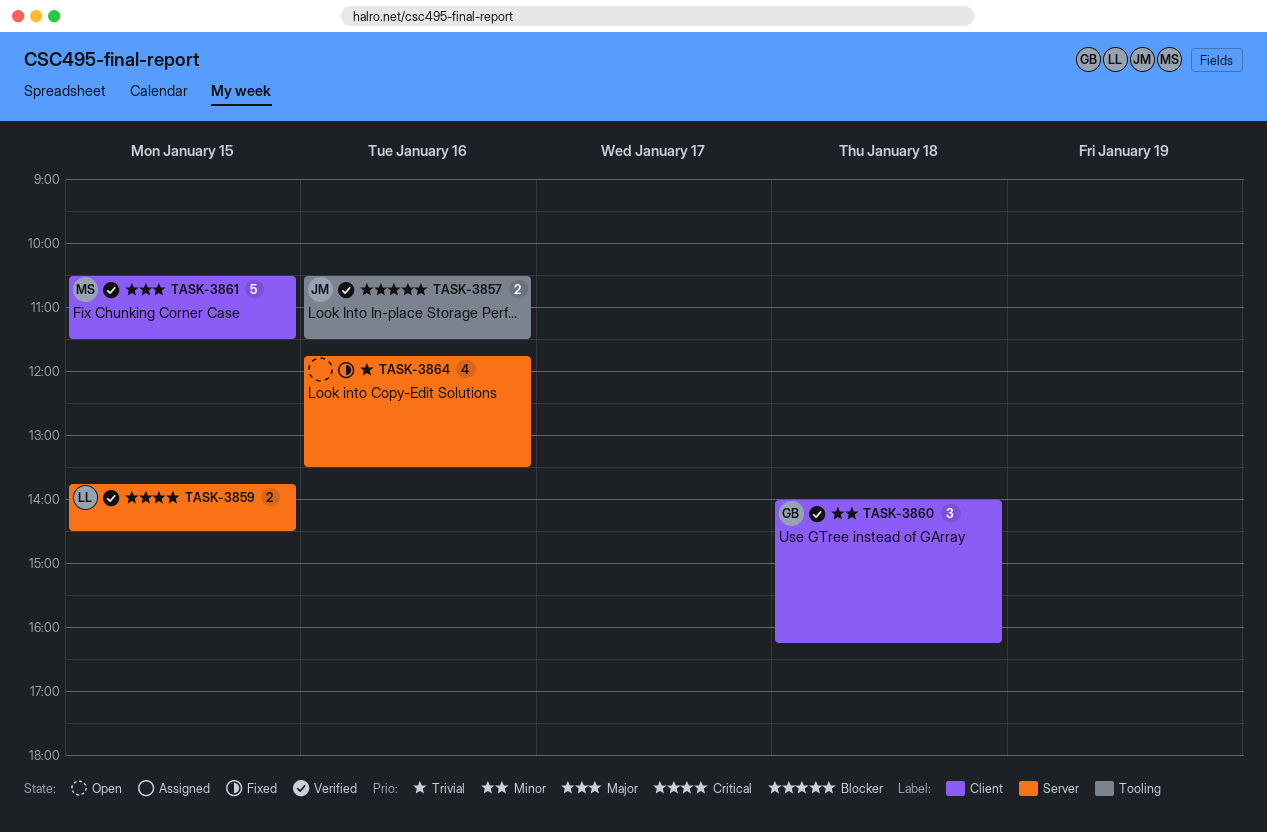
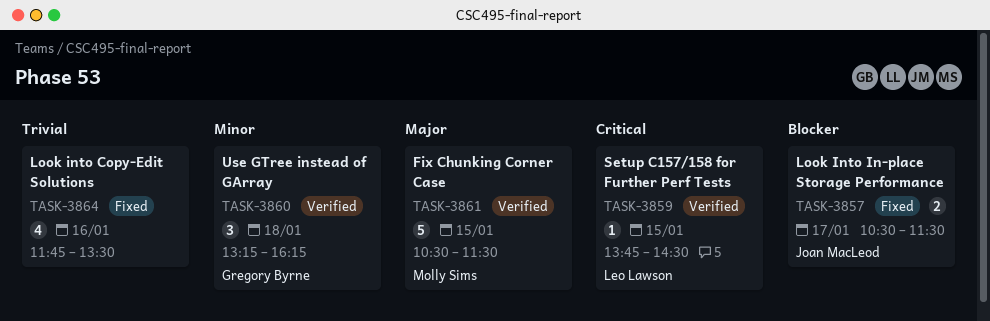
TASK-3857, status: Verified -> Fixed
TASK-3857, day: Jan 16 -> Jan 17
TASK-3859, estimate: 2 -> 1
TASK-3860, begins: 14:00 -> 13:15

